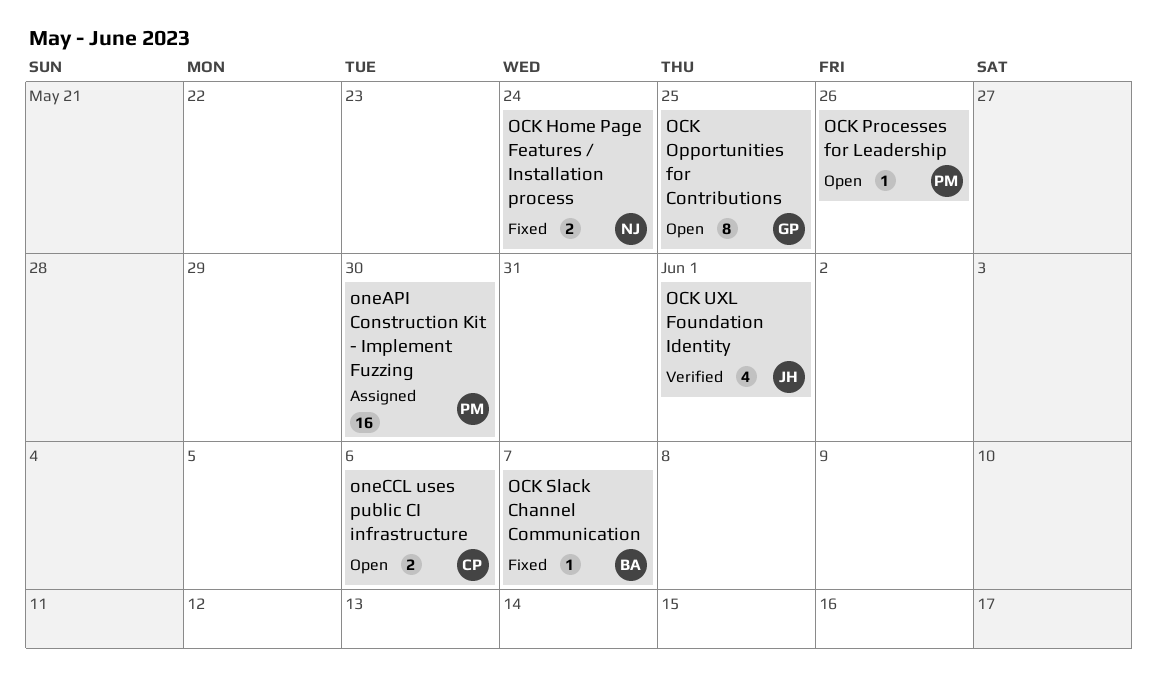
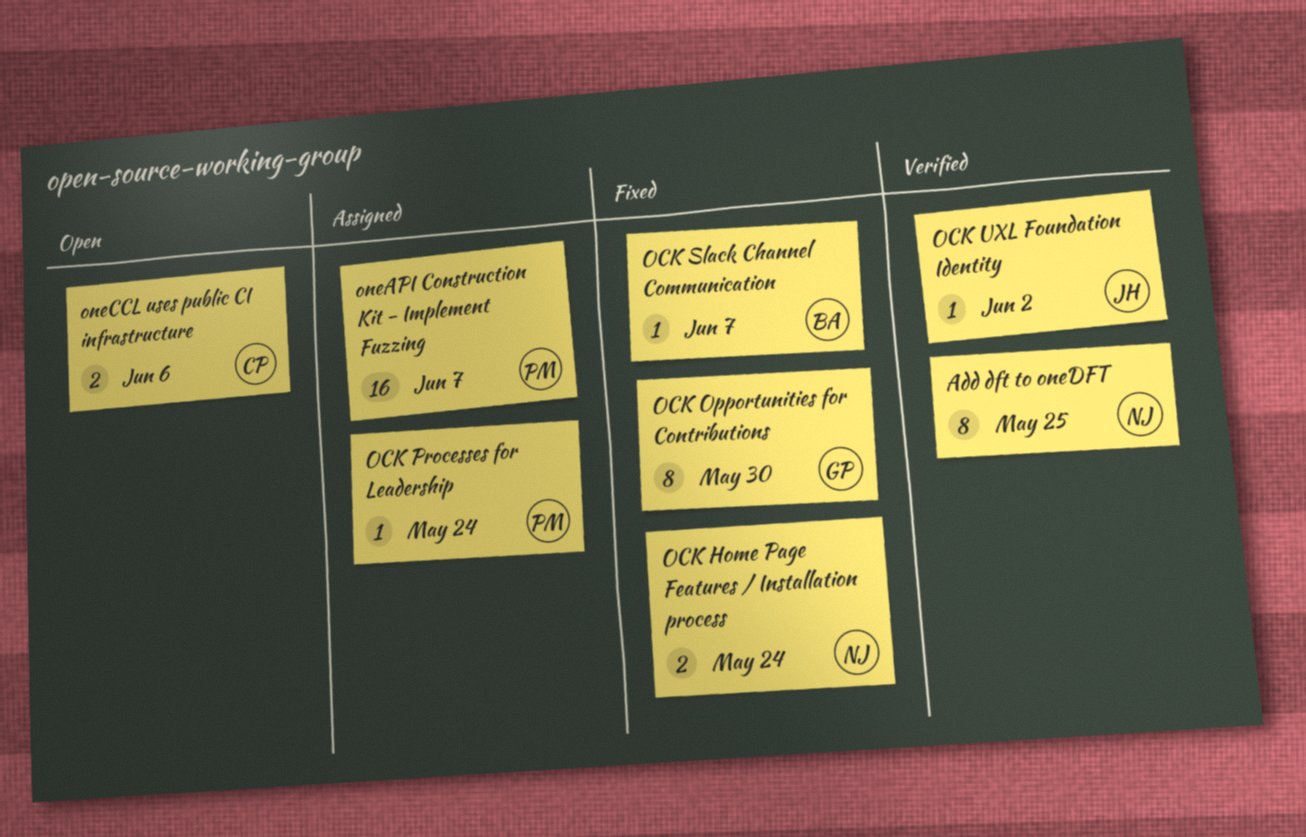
Add dft to oneDFT: none -> present
OCK Opportunities for Contributions, status: Open -> Fixed
OCK Opportunities for Contributions, due: May 25 -> May 30
OCK Processes for Leadership, status: Open -> Assigned
OCK Processes for Leadership, due: May 26 -> May 24
OCK UXL Foundation Identity, estimate: 4 -> 1
OCK UXL Foundation Identity, due: Jun 1 -> Jun 2
oneAPI Construction Kit - Implement Fuzzing, due: May 30 -> Jun 7

